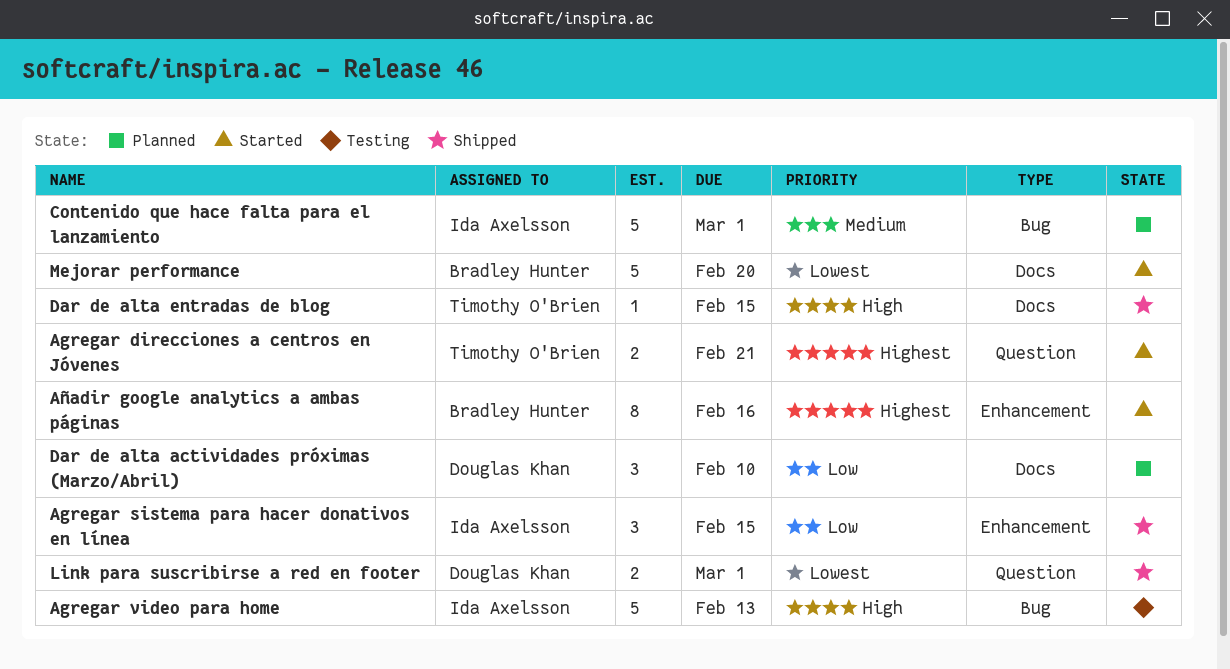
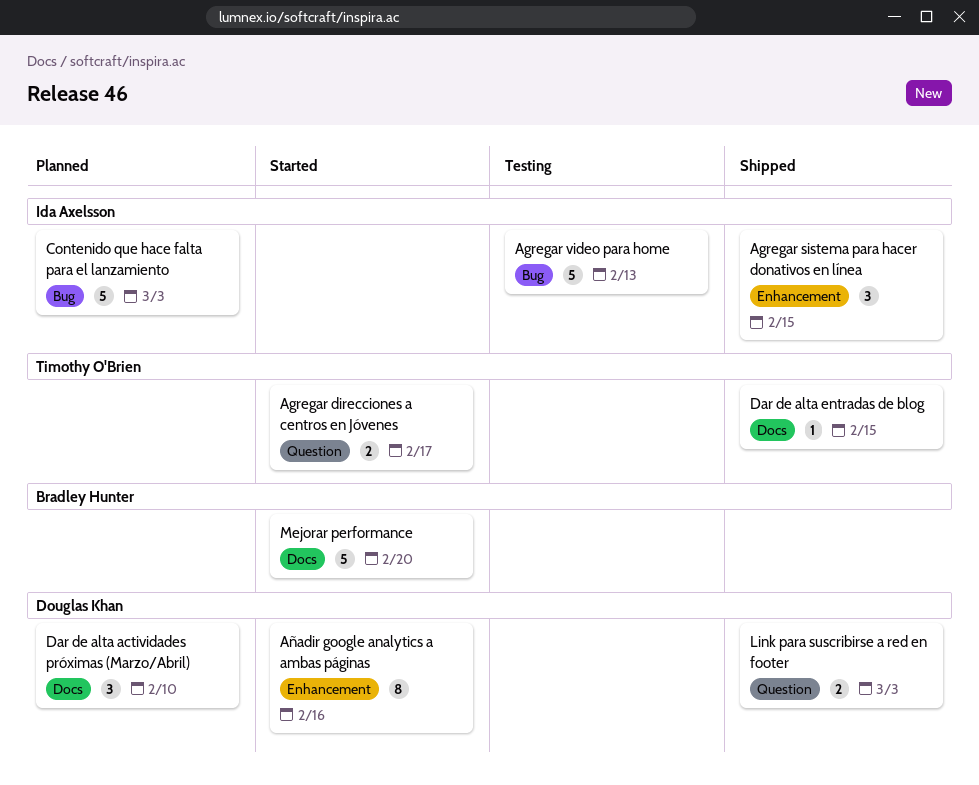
Agregar direcciones a centros en Jóvenes, due: Feb 21 -> Feb 17
Añadir google analytics a ambas páginas, owner: Bradley Hunter -> Douglas Khan
Contenido que hace falta para el lanzamiento, due: Mar 1 -> Mar 3
Link para suscribirse a red en footer, due: Mar 1 -> Mar 3

